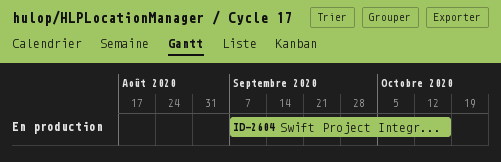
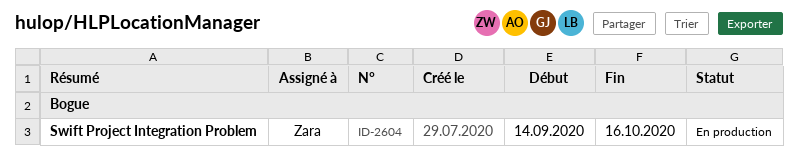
ID-2604, start: Sep 7 -> Sep 14

